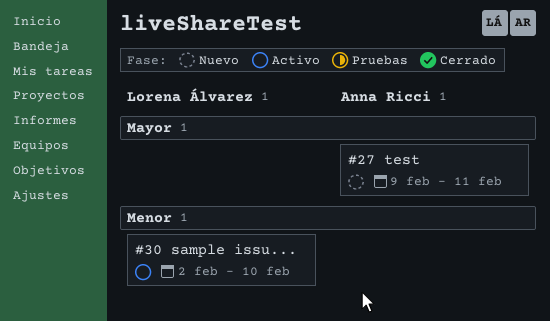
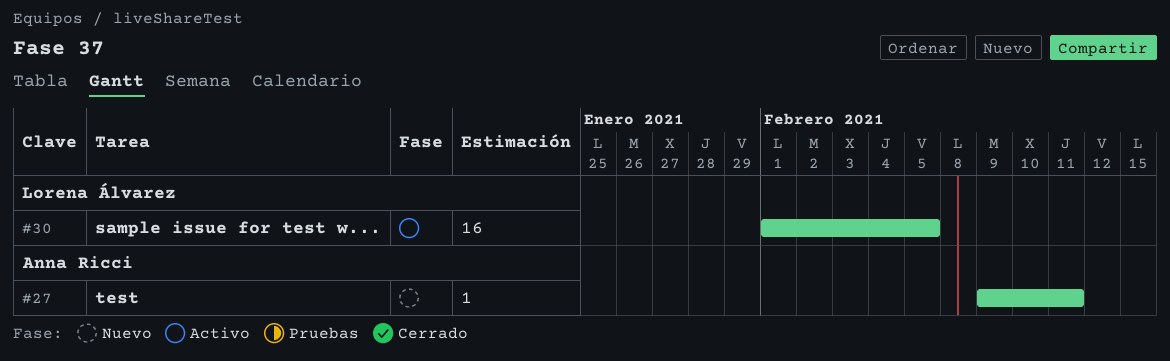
#30, start: Feb 2 -> Feb 1
#30, due: Feb 10 -> Feb 5

